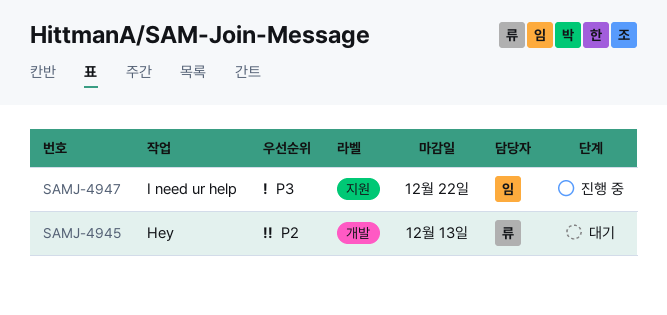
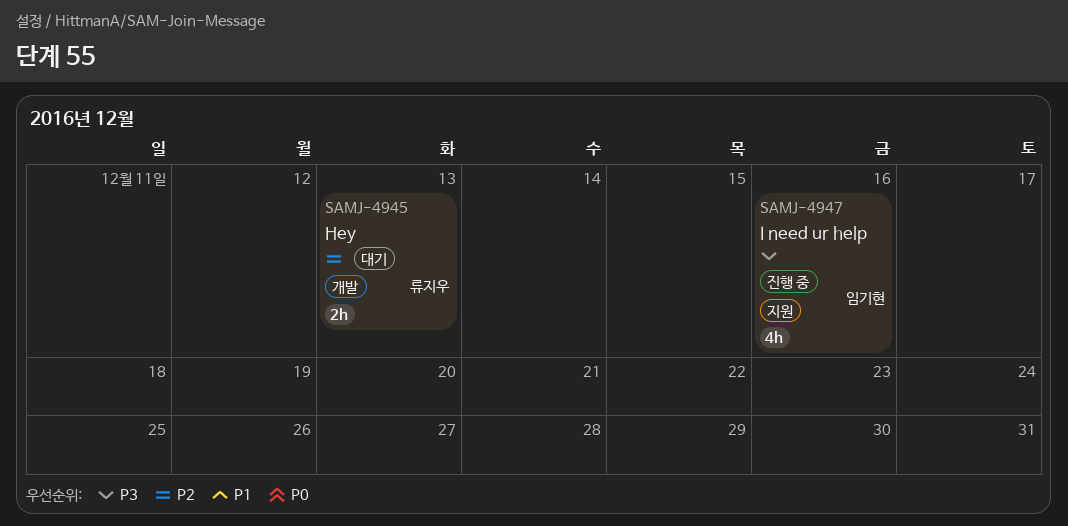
SAMJ-4947, due: Dec 22 -> Dec 16

